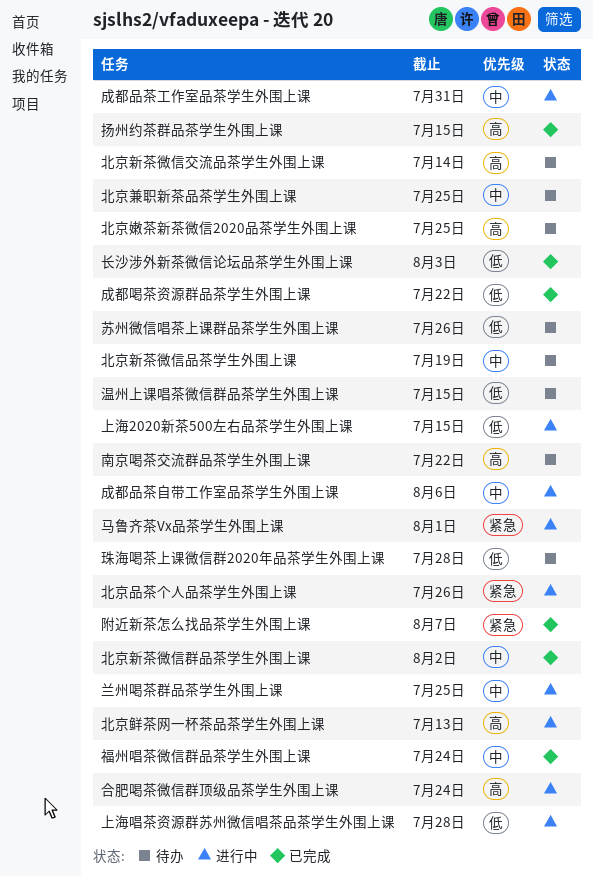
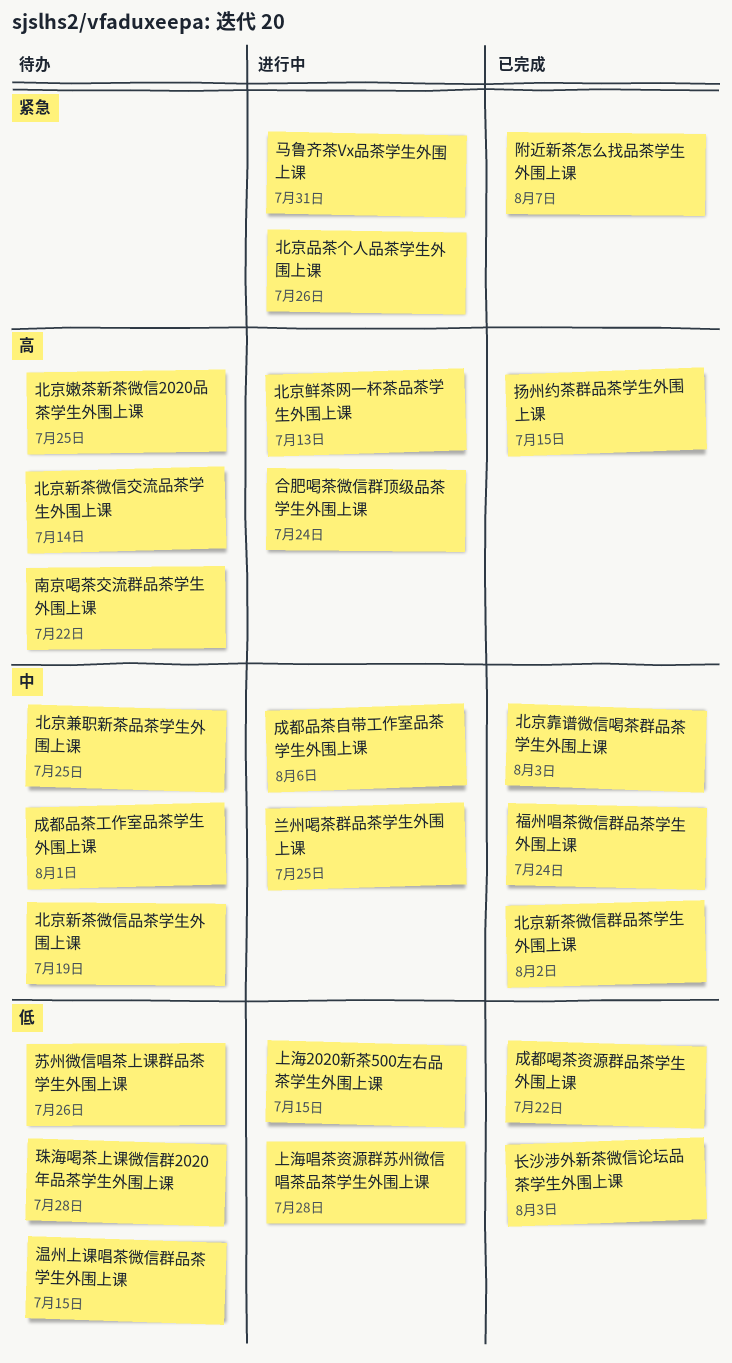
北京靠谱微信喝茶群品茶学生外围上课: none -> present
成都品茶工作室品茶学生外围上课, status: 进行中 -> 待办
成都品茶工作室品茶学生外围上课, due: Jul 31 -> Aug 1
马鲁齐茶Vx品茶学生外围上课, due: Aug 1 -> Jul 31

